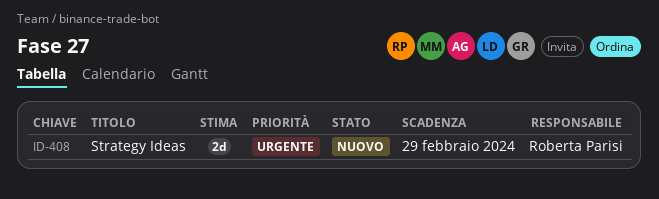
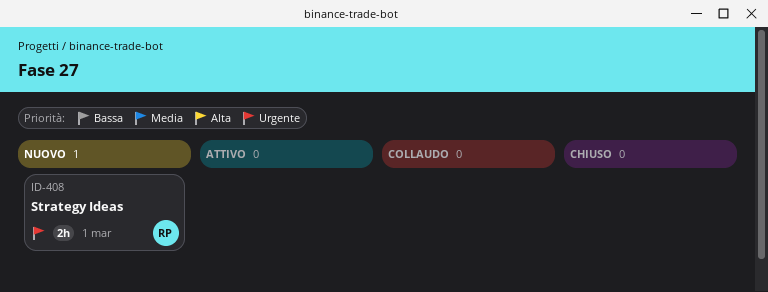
ID-408, estimate: 2d -> 2h
ID-408, due: Feb 29 -> Mar 1

